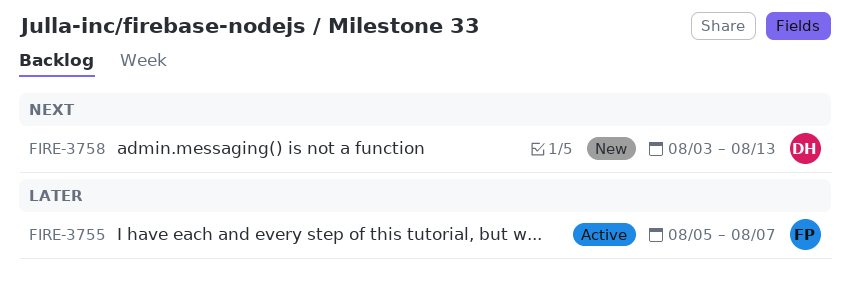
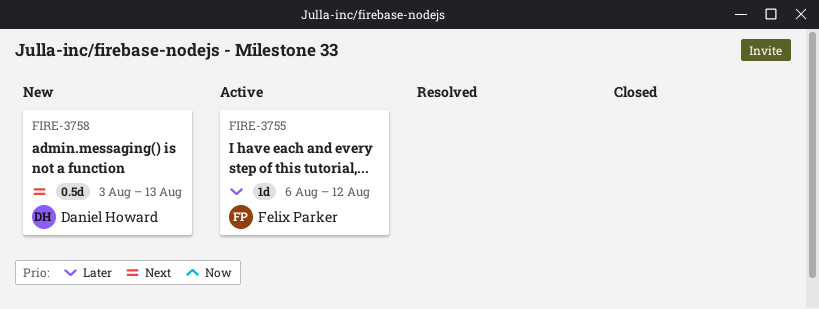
FIRE-3755, start: Aug 5 -> Aug 6
FIRE-3755, due: Aug 7 -> Aug 12

